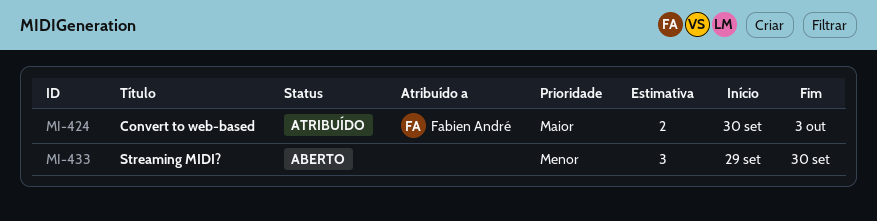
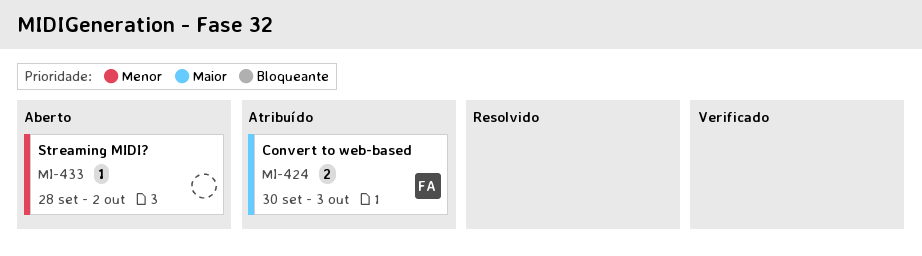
MI-433, estimate: 3 -> 1
MI-433, start: Sep 29 -> Sep 28
MI-433, due: Sep 30 -> Oct 2

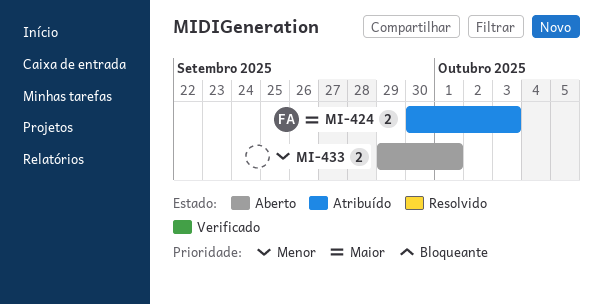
MI-433, estimate: 1 -> 2
MI-433, start: Sep 28 -> Sep 29
MI-433, due: Oct 2 -> Oct 1

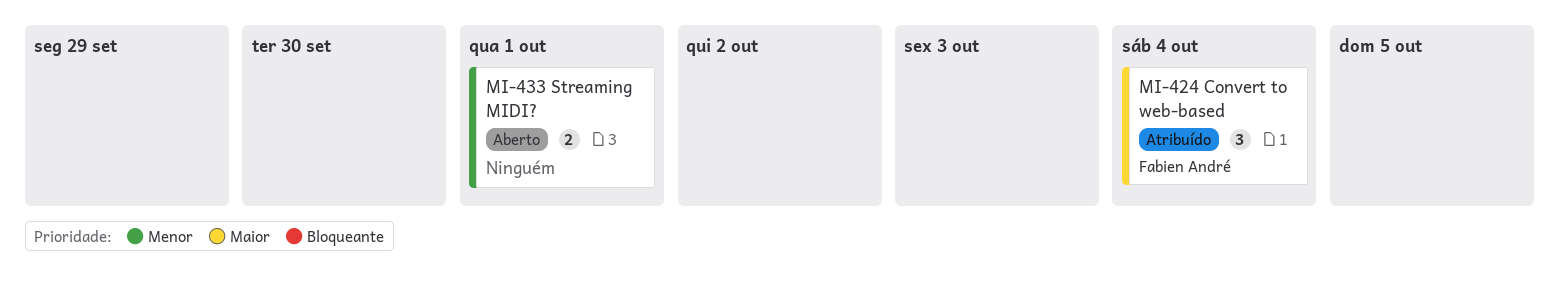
MI-424, estimate: 2 -> 3
MI-424, due: Oct 3 -> Oct 4

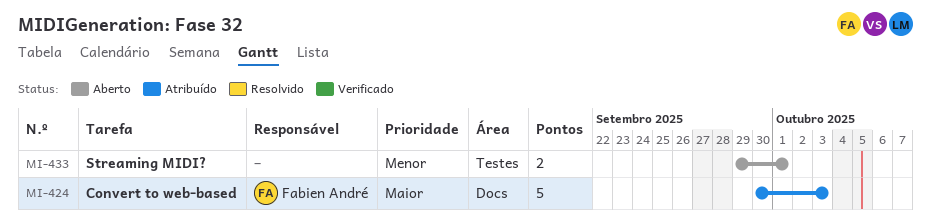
MI-424, estimate: 3 -> 5
MI-424, due: Oct 4 -> Oct 3

